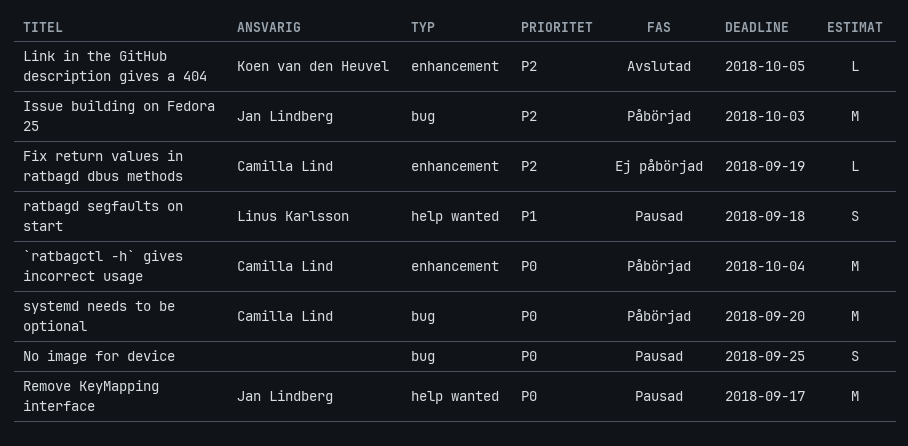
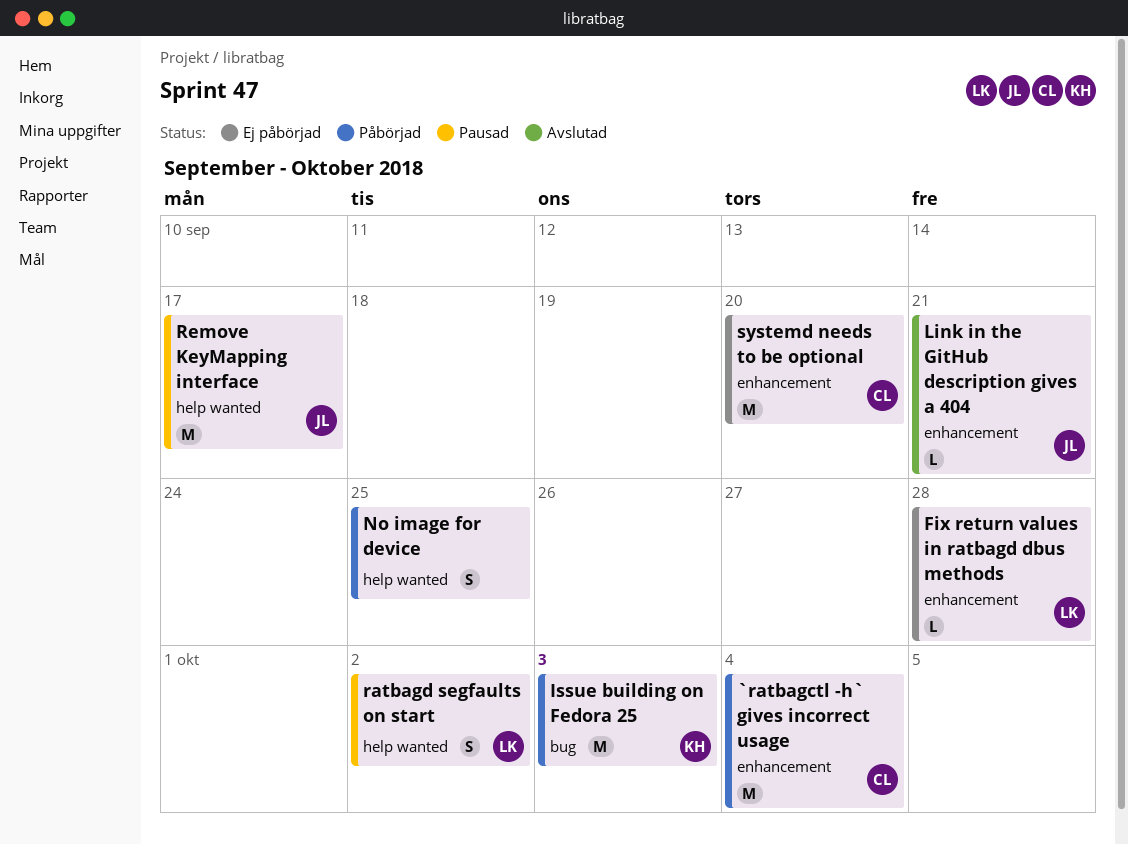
Fix return values in ratbagd dbus methods, owner: Camilla Lind -> Linus Karlsson
Fix return values in ratbagd dbus methods, due: Sep 19 -> Sep 28
Issue building on Fedora 25, owner: Jan Lindberg -> Koen van den Heuvel
Link in the GitHub description gives a 404, owner: Koen van den Heuvel -> Jan Lindberg
Link in the GitHub description gives a 404, due: Oct 5 -> Sep 21
No image for device, status: Pausad -> Påbörjad
No image for device, label: bug -> help wanted
ratbagd segfaults on start, due: Sep 18 -> Oct 2
systemd needs to be optional, status: Påbörjad -> Ej påbörjad
systemd needs to be optional, label: bug -> enhancement

